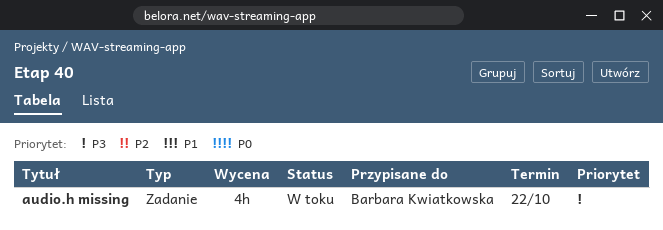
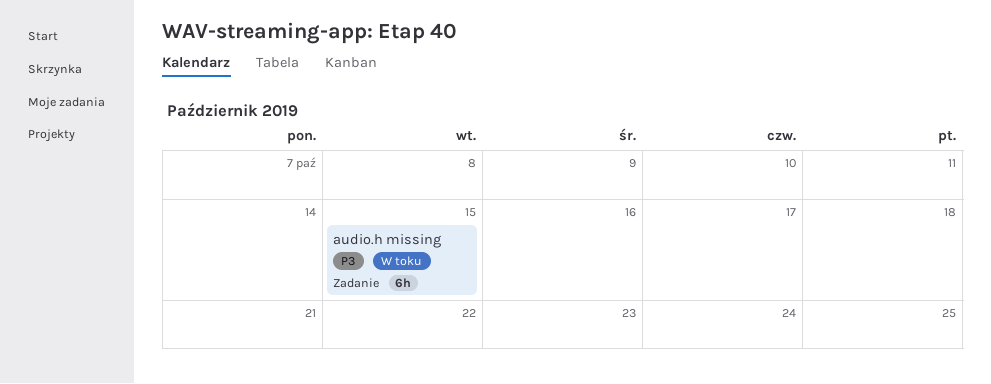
audio.h missing, estimate: 4h -> 6h
audio.h missing, due: Oct 22 -> Oct 15

